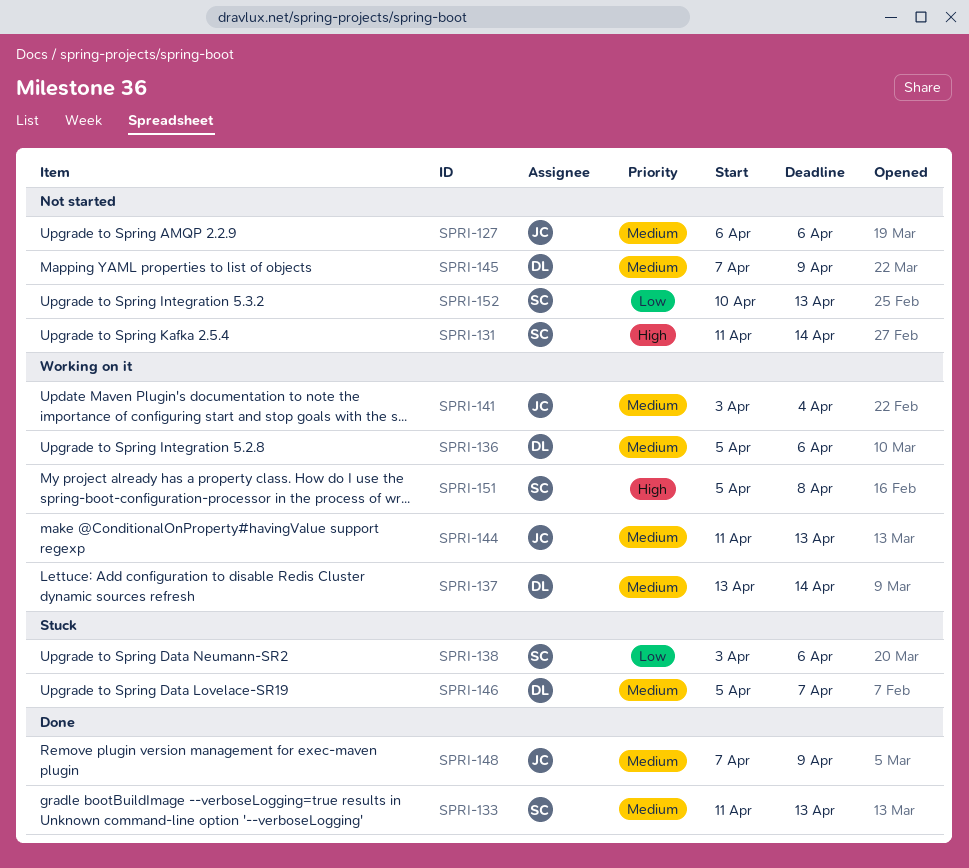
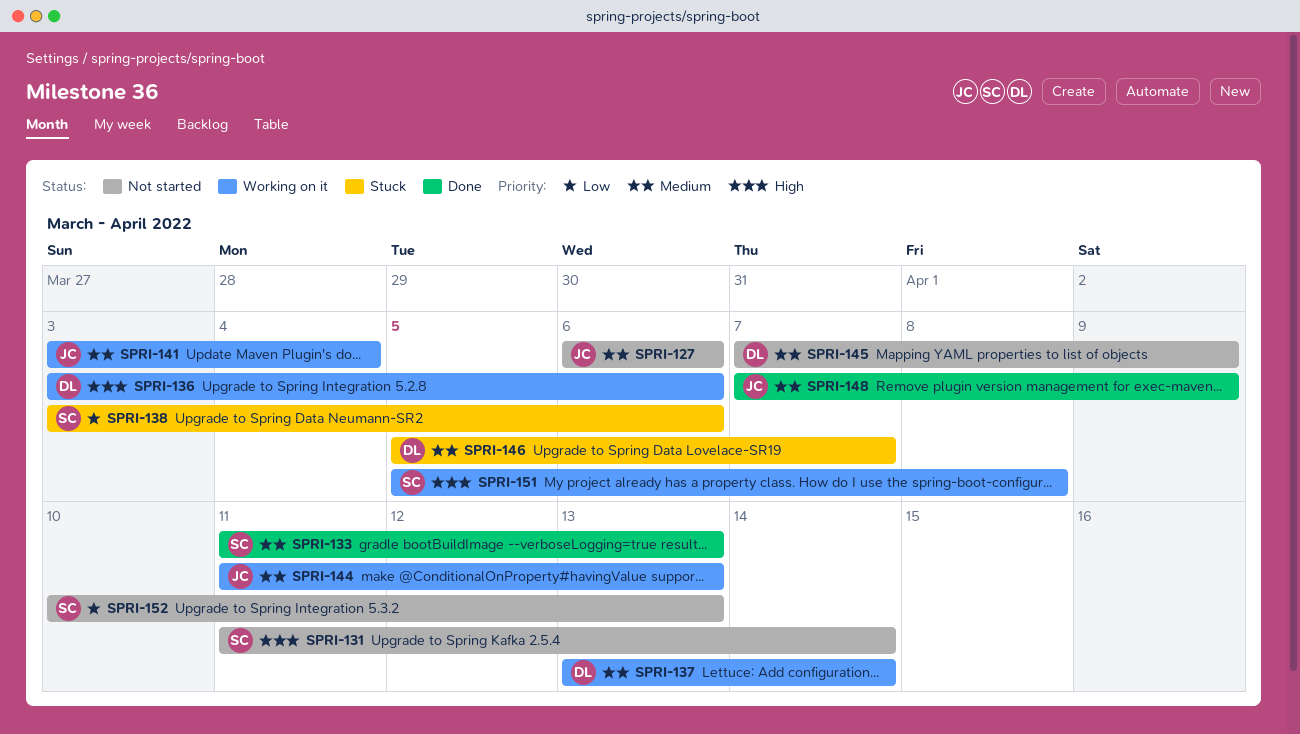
SPRI-136, priority: Medium -> High
SPRI-136, start: Apr 5 -> Apr 3

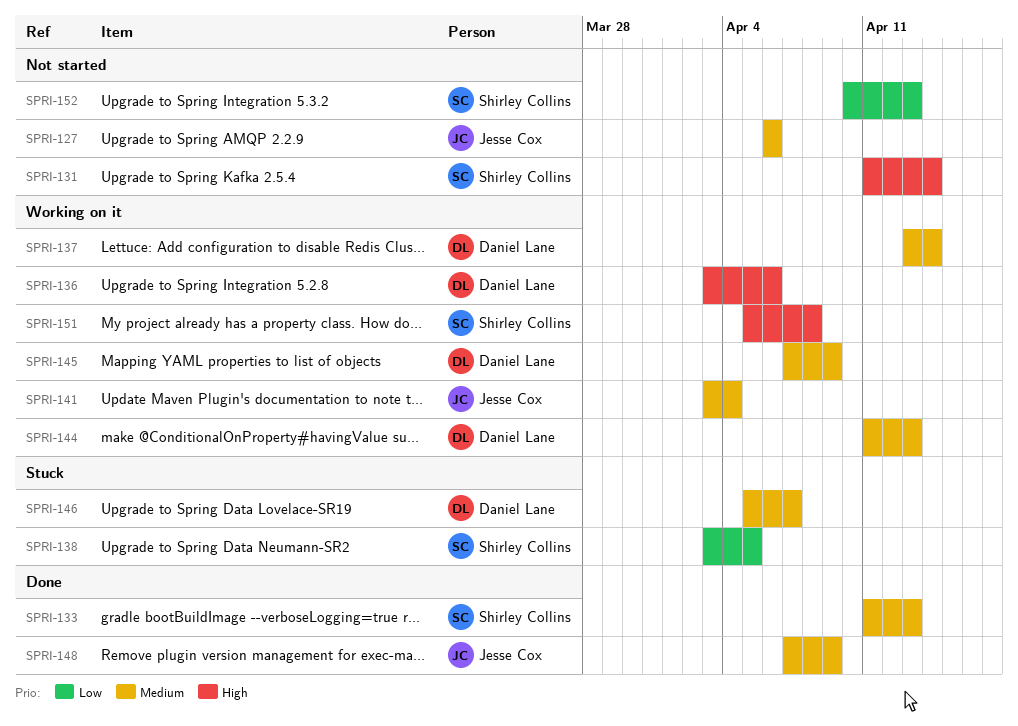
SPRI-138, due: Apr 6 -> Apr 5
SPRI-144, owner: Jesse Cox -> Daniel Lane
SPRI-145, status: Not started -> Working on it

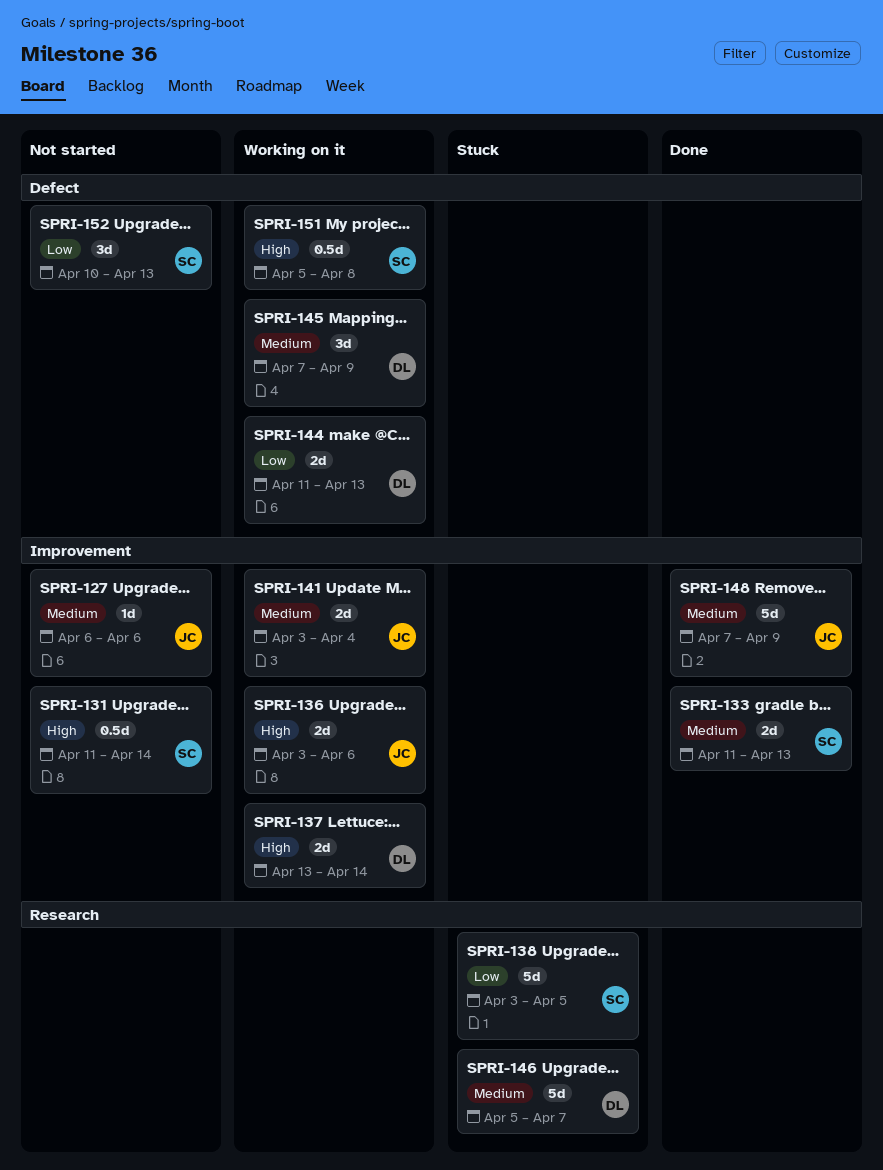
SPRI-136, owner: Daniel Lane -> Jesse Cox
SPRI-137, priority: Medium -> High
SPRI-144, priority: Medium -> Low

